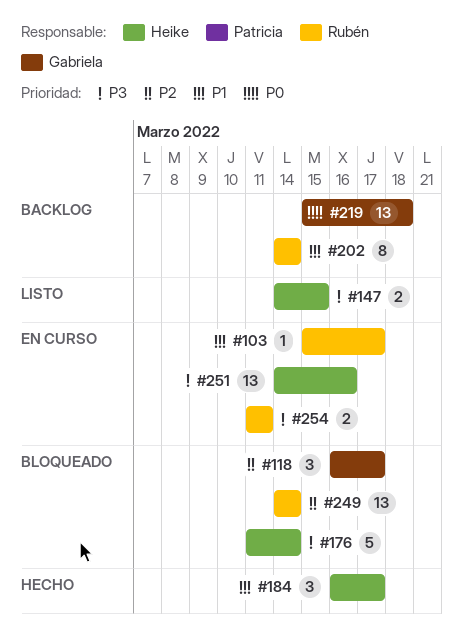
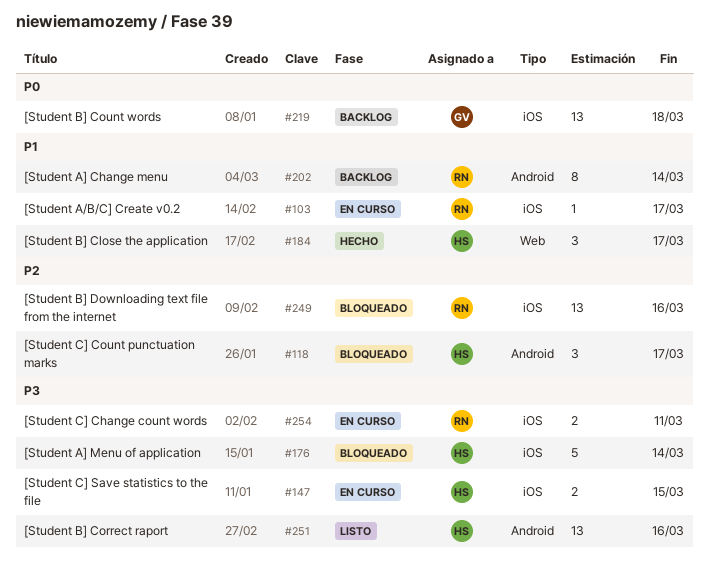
#118, owner: Gabriela -> Heike
#147, status: Listo -> En curso
#249, due: Mar 14 -> Mar 16
#251, status: En curso -> Listo

